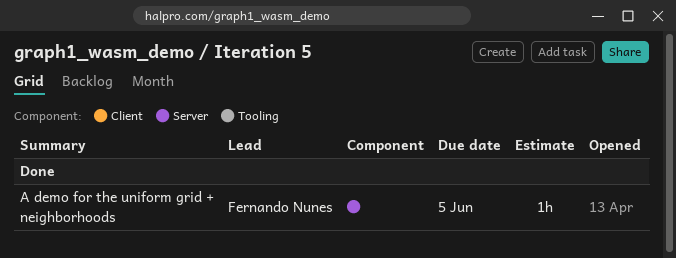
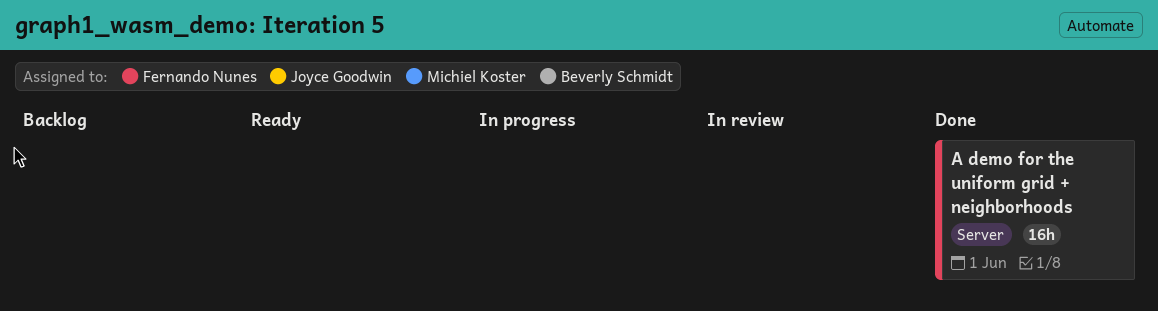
A demo for the uniform grid + neighborhoods, estimate: 1h -> 16h
A demo for the uniform grid + neighborhoods, due: Jun 5 -> Jun 1

